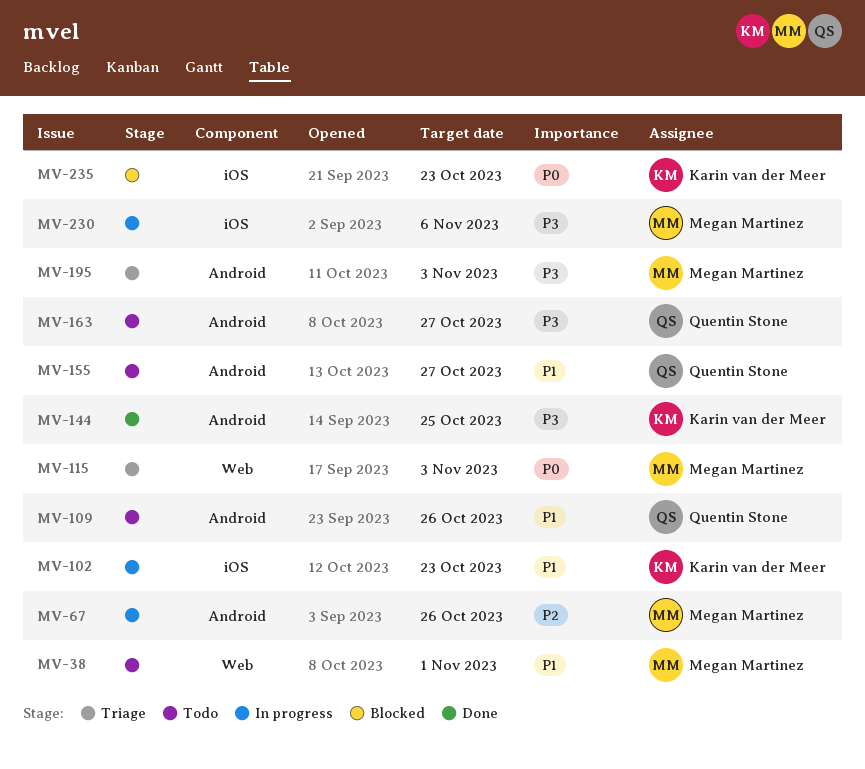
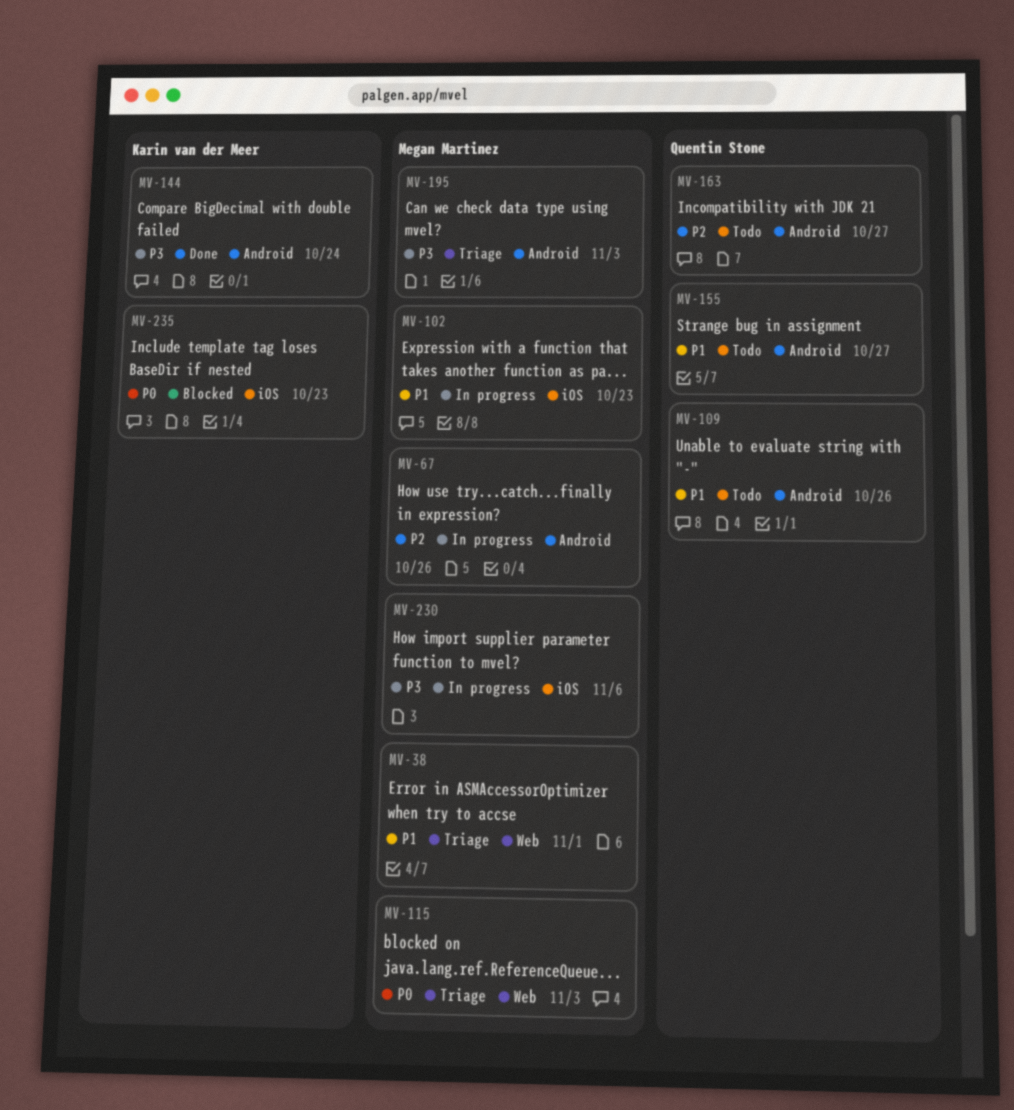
MV-38, status: Todo -> Triage
MV-102, owner: Karin van der Meer -> Megan Martinez
MV-144, due: Oct 25 -> Oct 24
MV-163, priority: P3 -> P2

